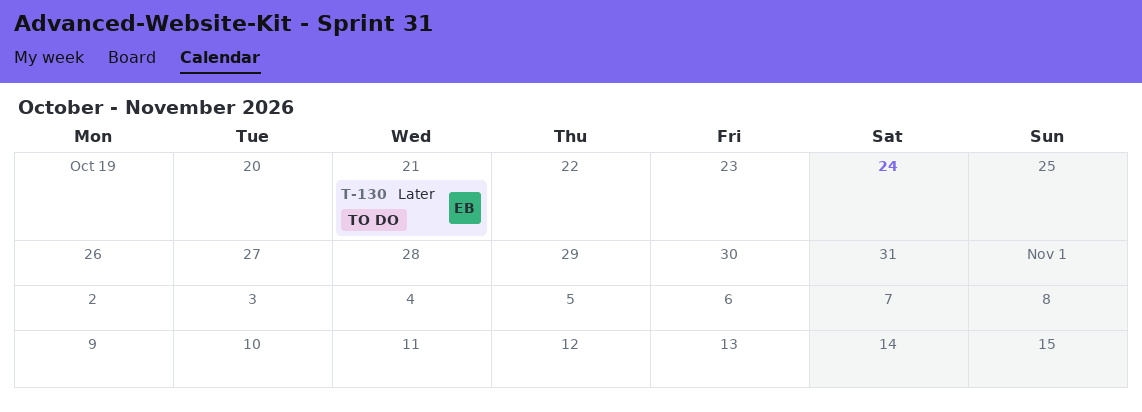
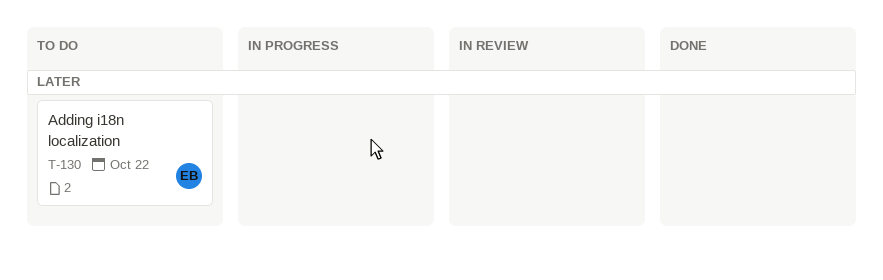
T-130, due: Oct 21 -> Oct 22

